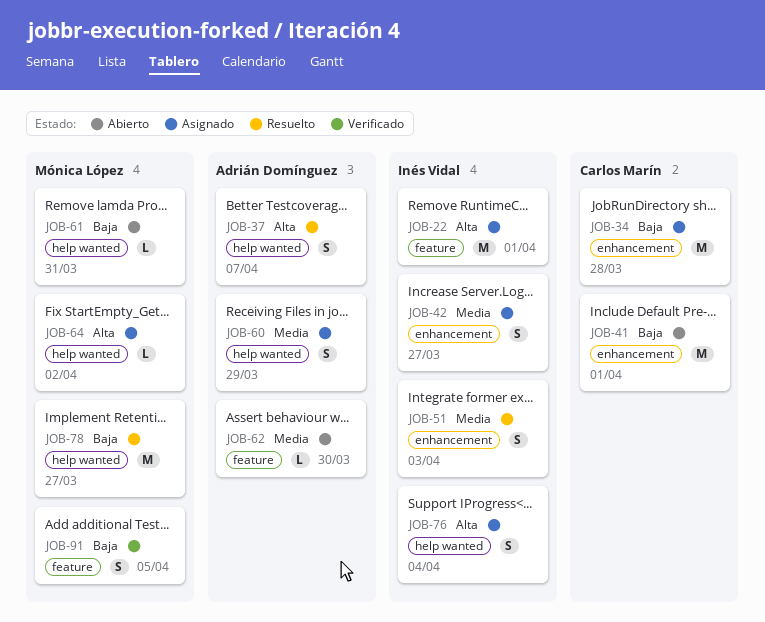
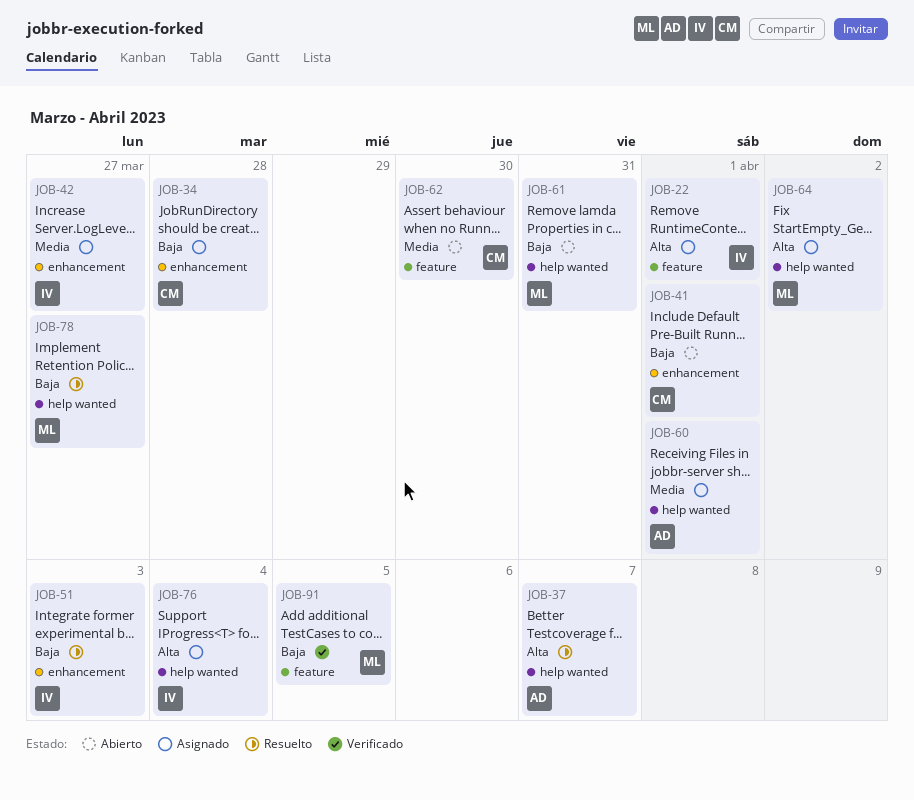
JOB-51, priority: Media -> Baja
JOB-60, due: Mar 29 -> Apr 1
JOB-62, owner: Adrián Domínguez -> Carlos Marín

